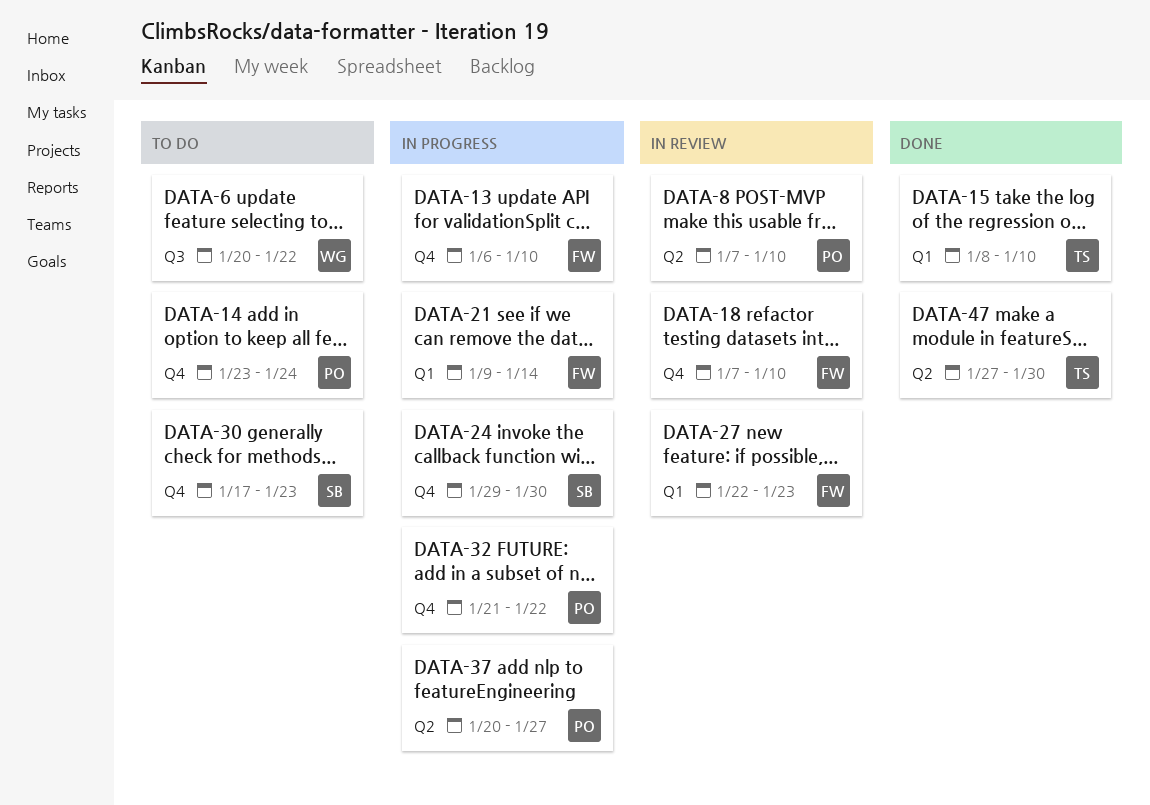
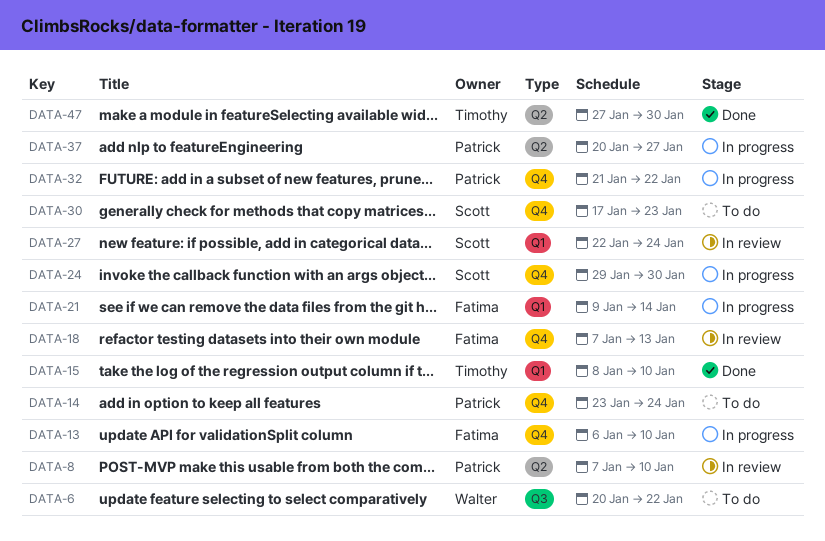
DATA-18, due: Jan 10 -> Jan 13
DATA-27, owner: Fatima -> Scott
DATA-27, due: Jan 23 -> Jan 24

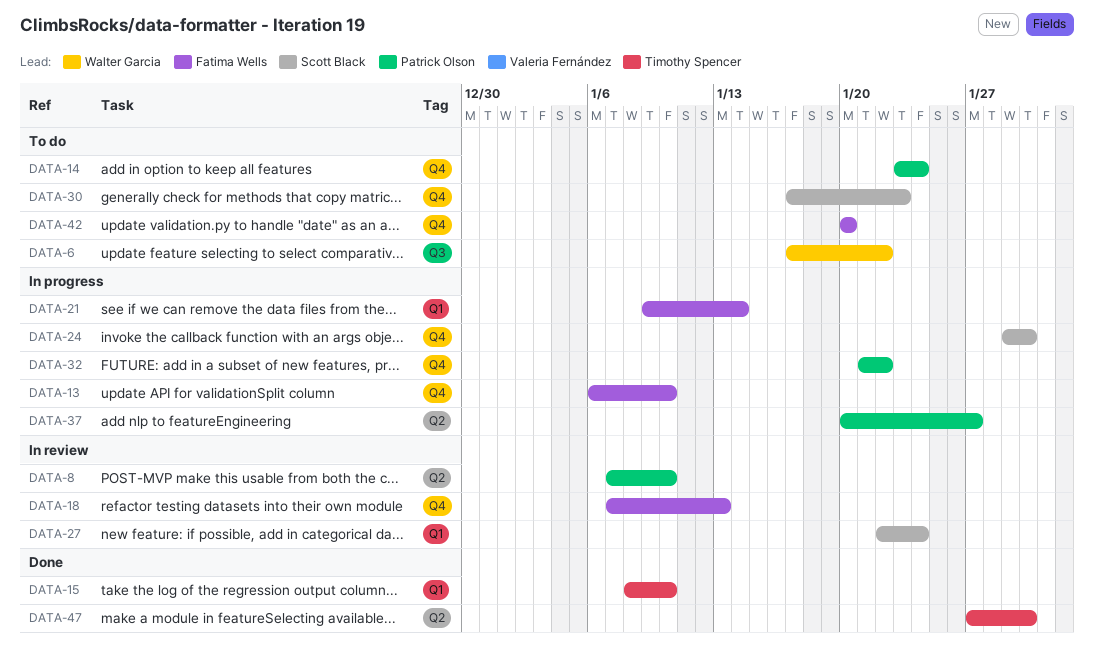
DATA-6, start: Jan 20 -> Jan 17
DATA-42: none -> present

